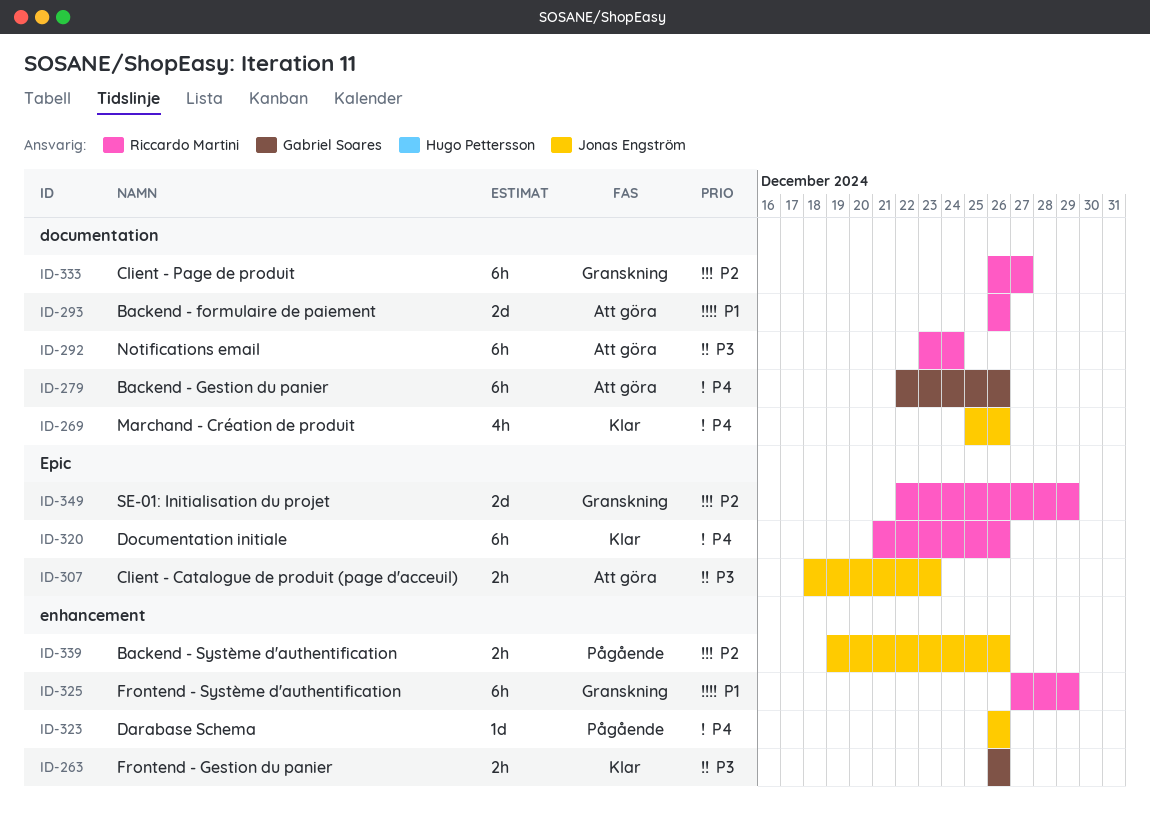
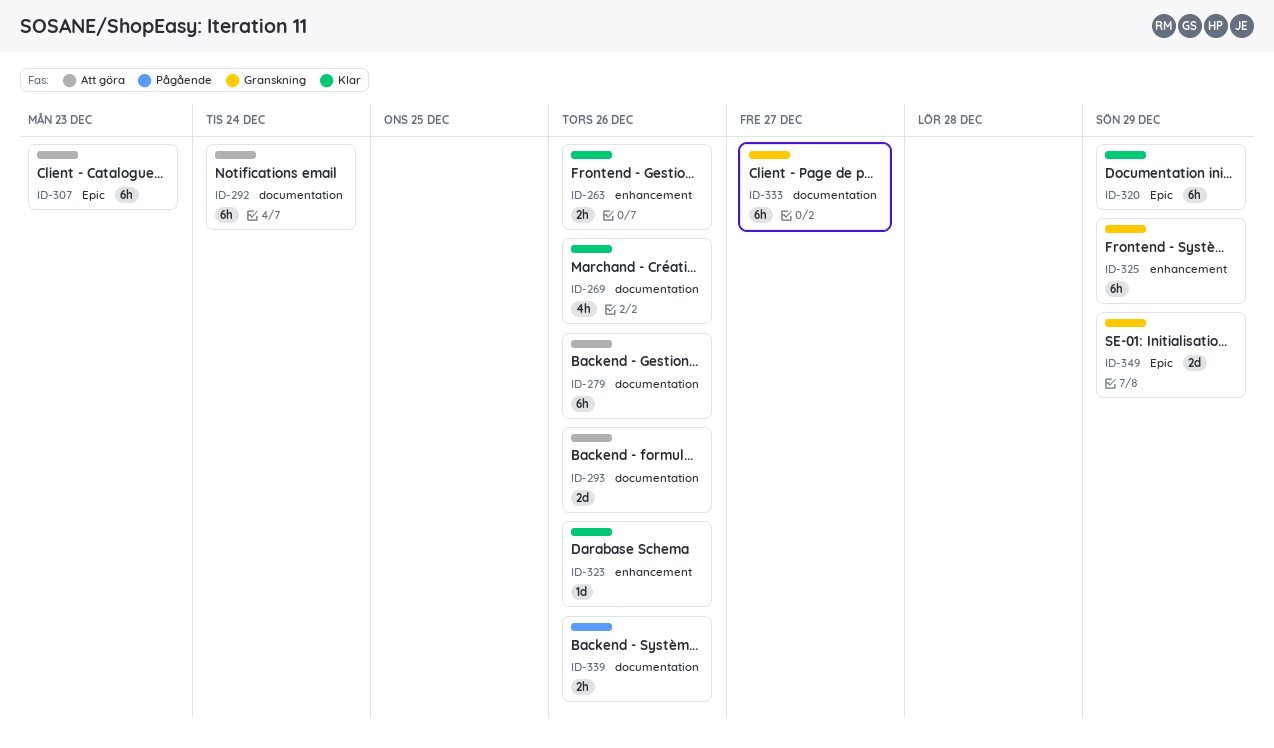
ID-307, estimate: 2h -> 6h
ID-320, due: Dec 26 -> Dec 29
ID-323, status: Pågående -> Klar
ID-339, label: enhancement -> documentation

